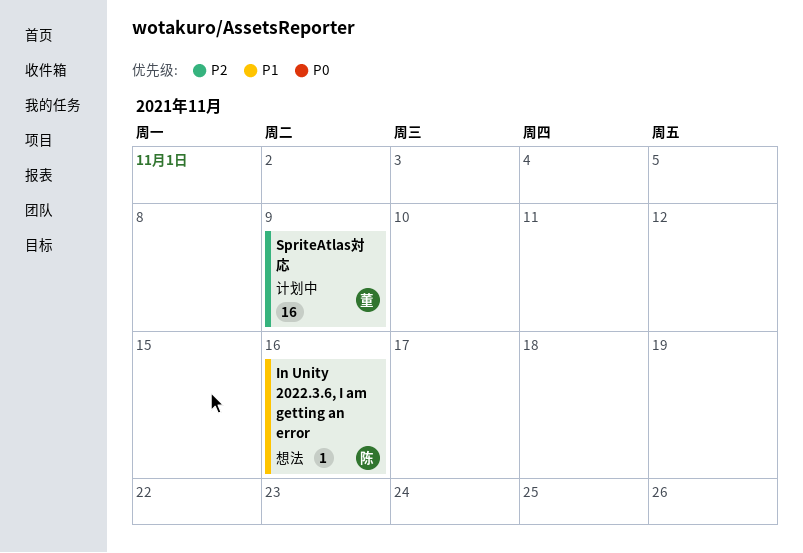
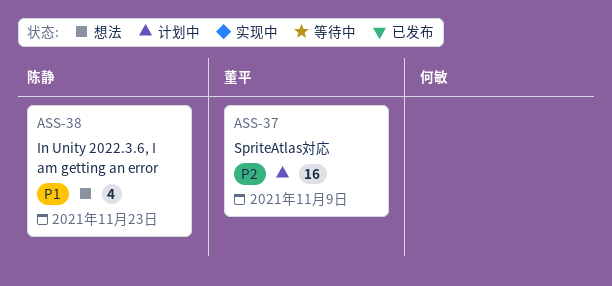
In Unity 2022.3.6, I am getting an error, estimate: 1 -> 4
In Unity 2022.3.6, I am getting an error, due: Nov 16 -> Nov 23

